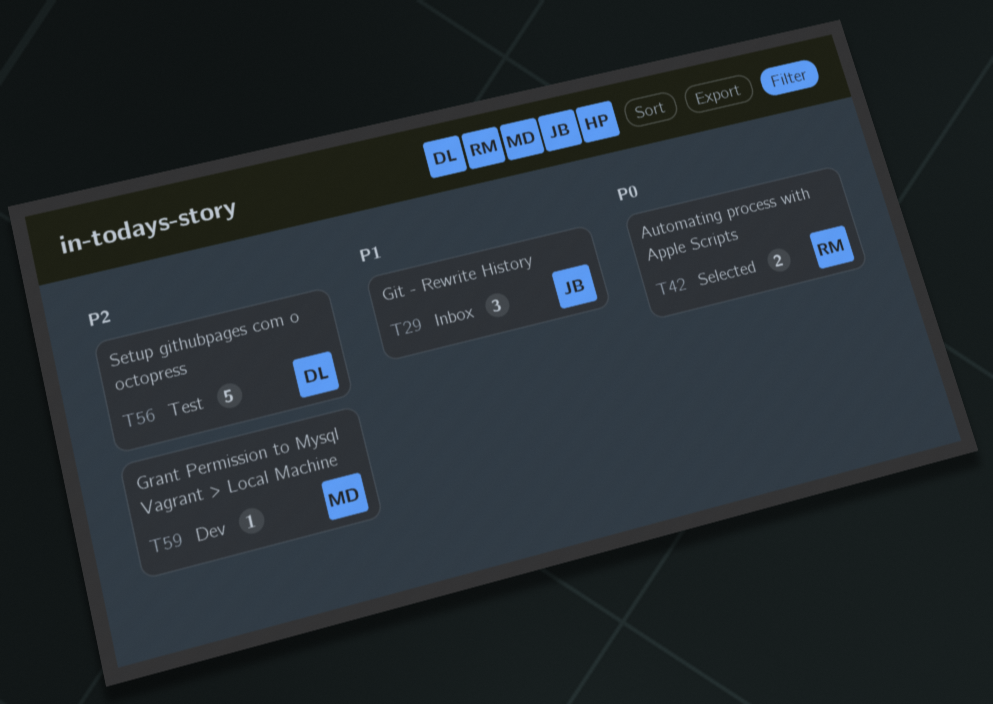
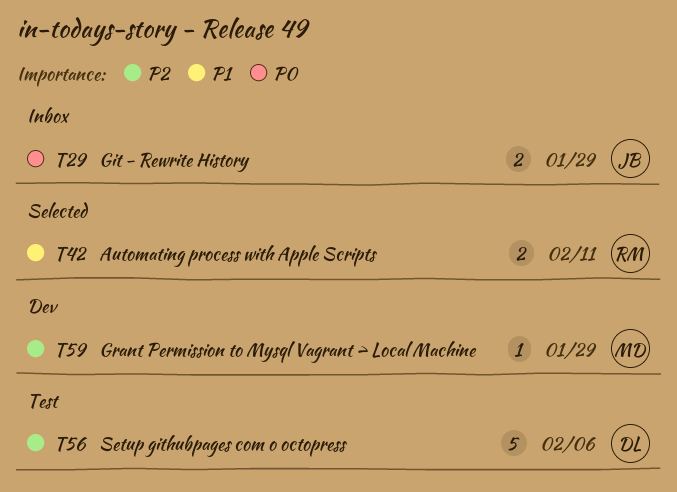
T29, priority: P1 -> P0
T29, estimate: 3 -> 2
T42, priority: P0 -> P1

